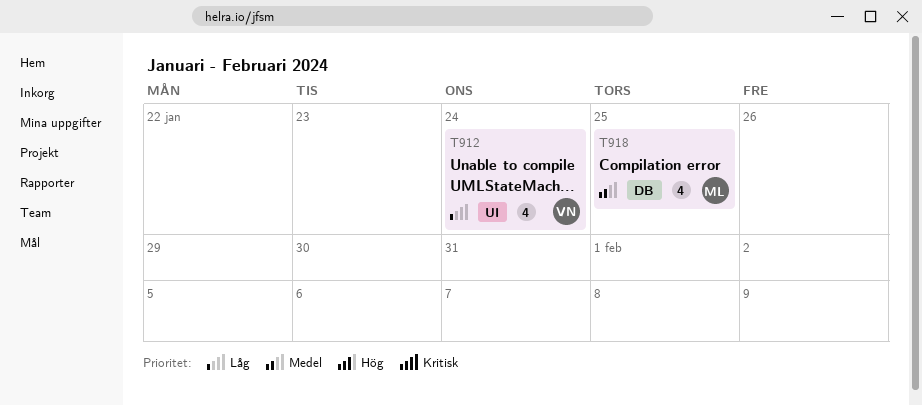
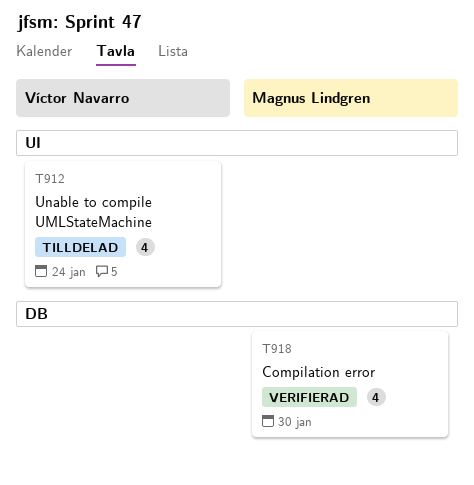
T918, due: Jan 25 -> Jan 30

